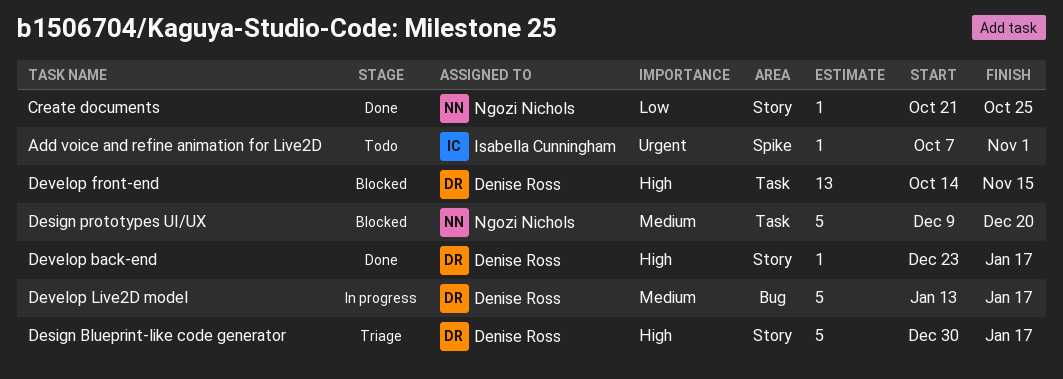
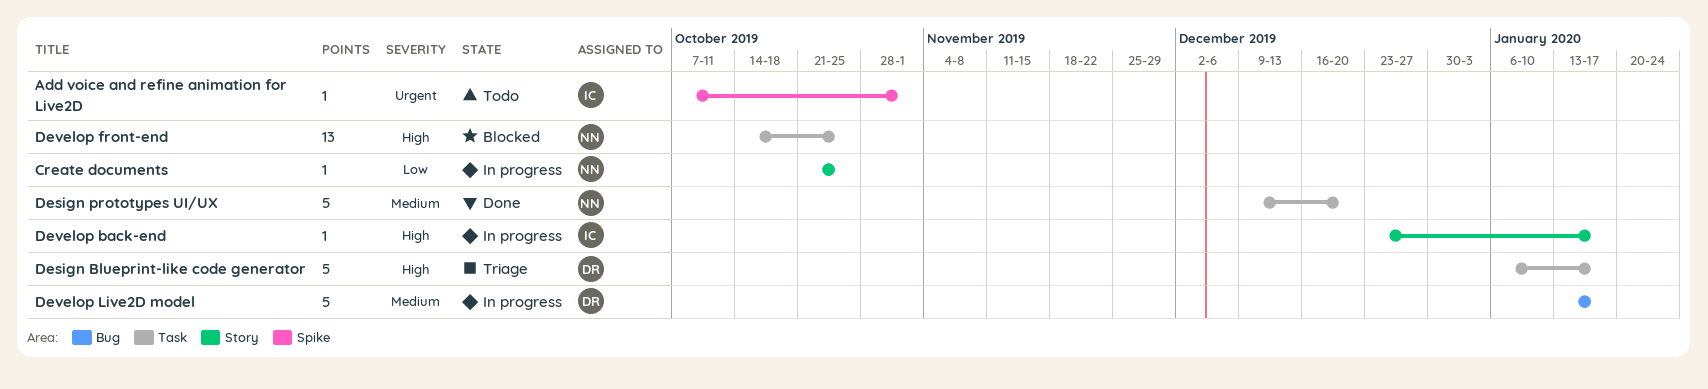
Create documents, status: Done -> In progress
Design Blueprint-like code generator, label: Story -> Task
Design Blueprint-like code generator, start: Dec 30 -> Jan 6
Design prototypes UI/UX, status: Blocked -> Done
Develop back-end, status: Done -> In progress
Develop back-end, owner: Denise Ross -> Isabella Cunningham
Develop front-end, owner: Denise Ross -> Ngozi Nichols
Develop front-end, due: Nov 15 -> Oct 25

